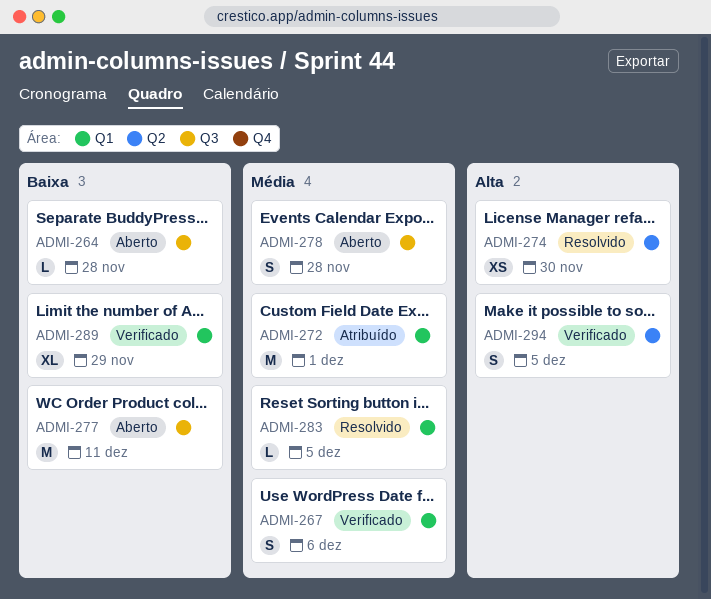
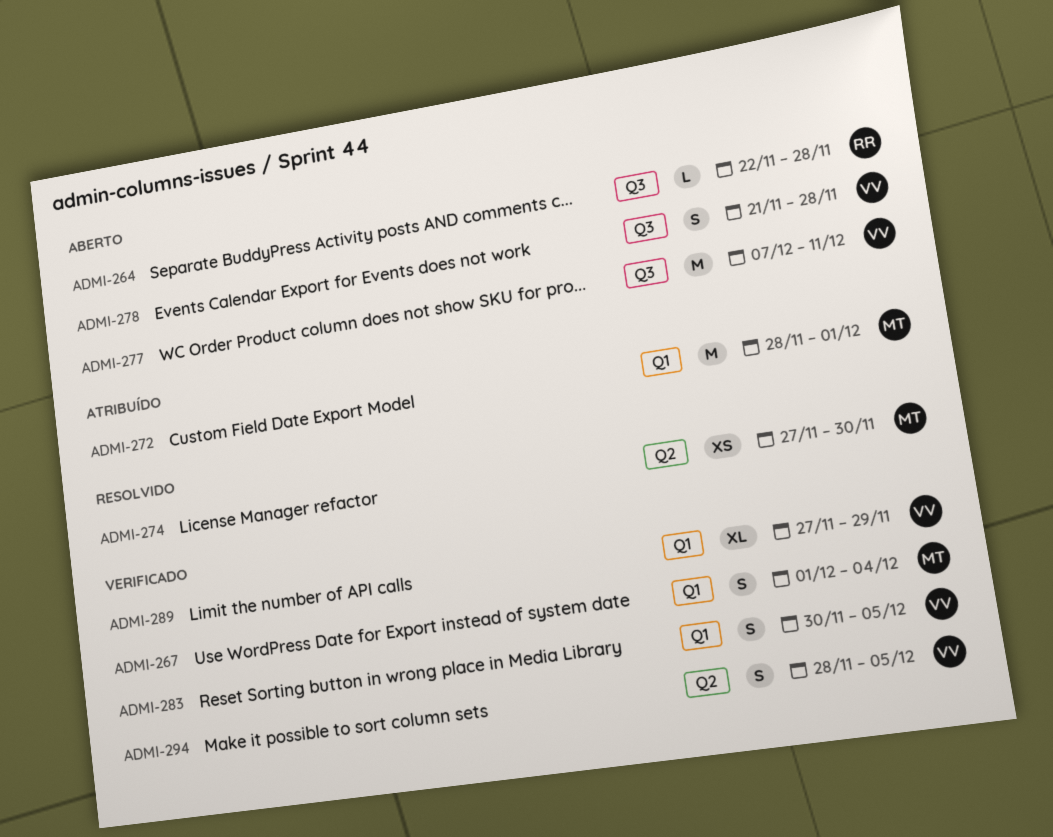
ADMI-267, due: Dec 6 -> Dec 4
ADMI-283, status: Resolvido -> Verificado
ADMI-283, estimate: L -> S

